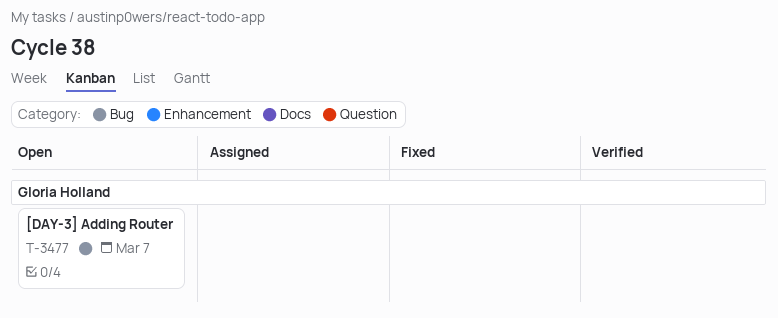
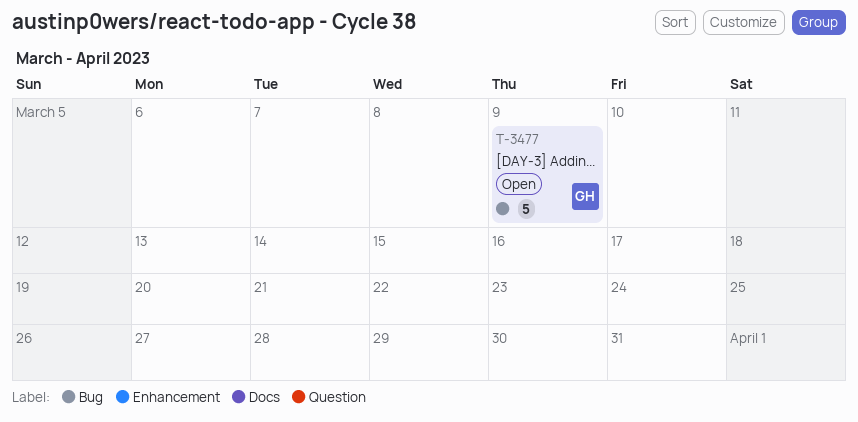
T-3477, due: Mar 7 -> Mar 9

